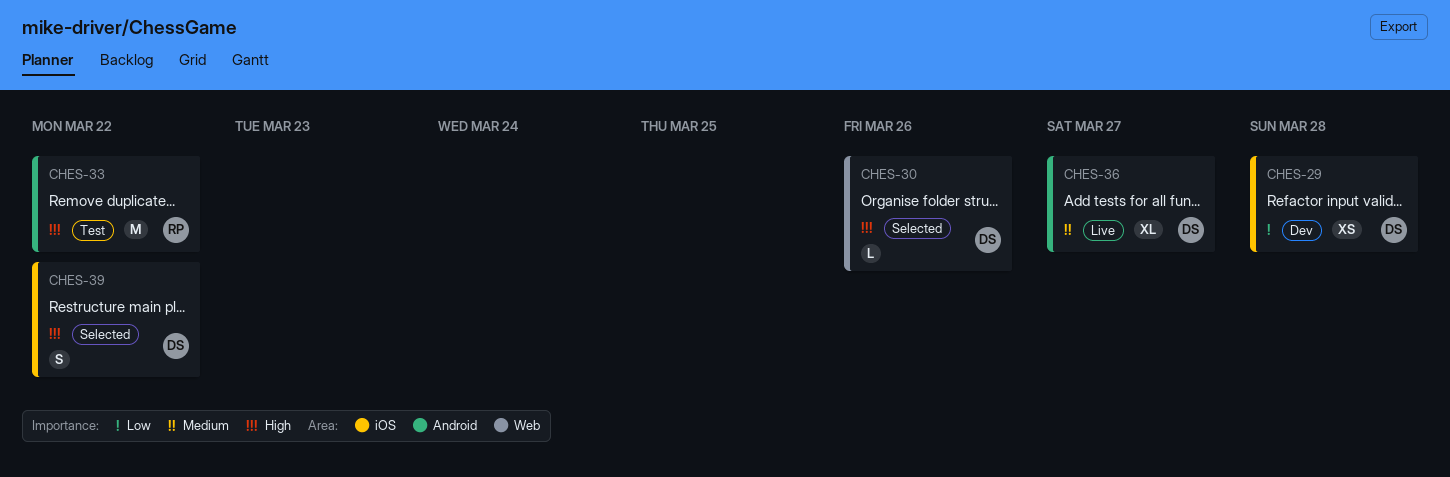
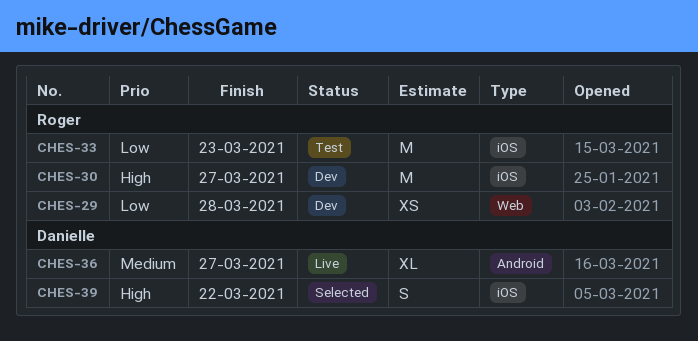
CHES-29, owner: Danielle -> Roger
CHES-29, label: iOS -> Web
CHES-30, status: Selected -> Dev
CHES-30, owner: Danielle -> Roger
CHES-30, label: Web -> iOS
CHES-30, estimate: L -> M
CHES-30, due: Mar 26 -> Mar 27
CHES-33, priority: High -> Low
CHES-33, label: Android -> iOS
CHES-33, due: Mar 22 -> Mar 23

